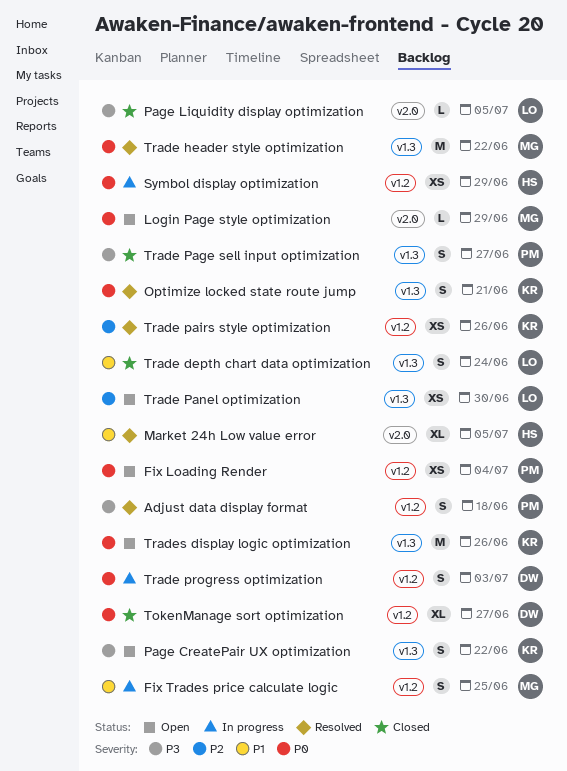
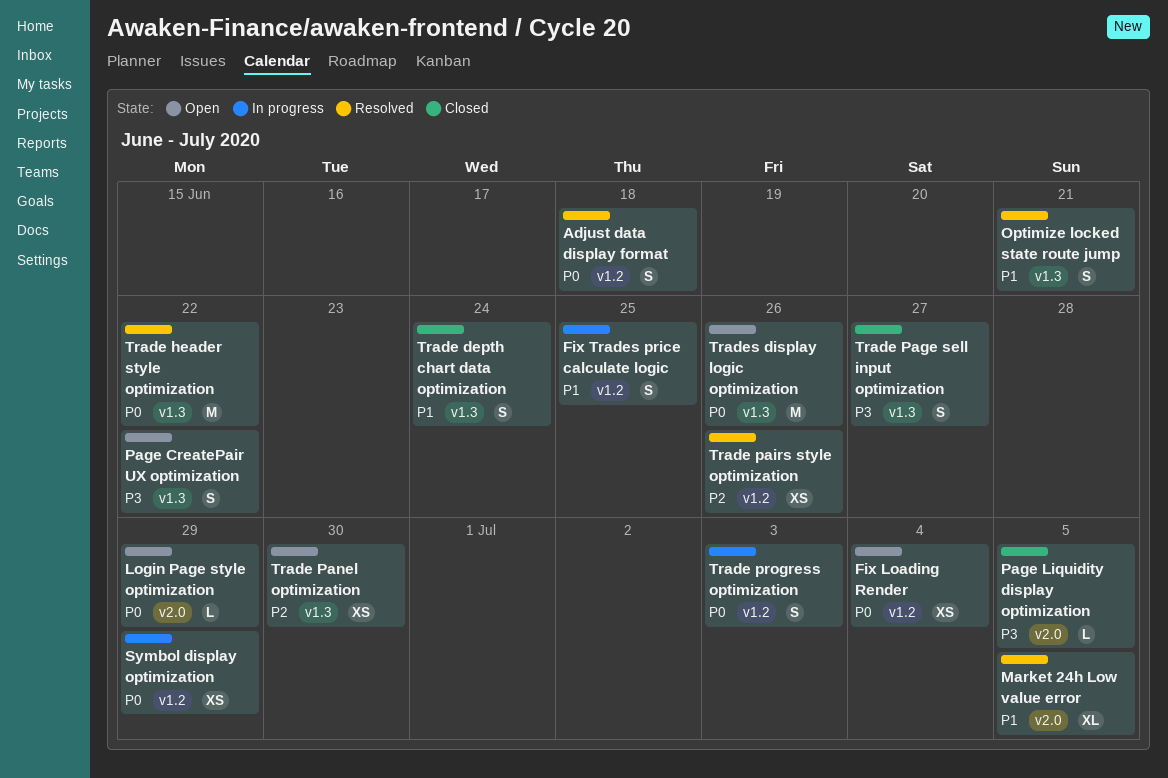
Adjust data display format, priority: P3 -> P0
Optimize locked state route jump, priority: P0 -> P1
TokenManage sort optimization: present -> none

